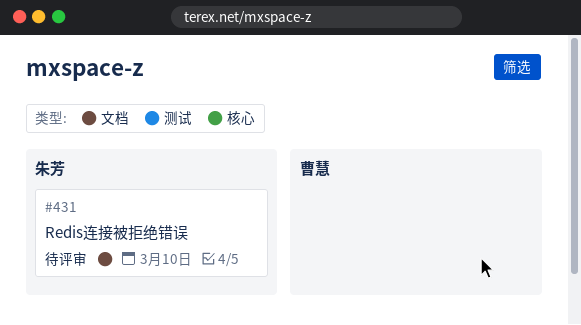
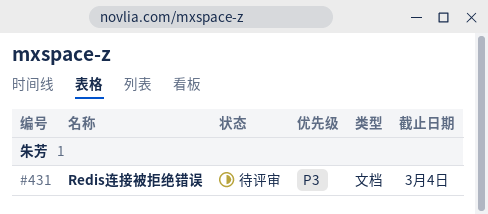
#431, due: Mar 10 -> Mar 4

